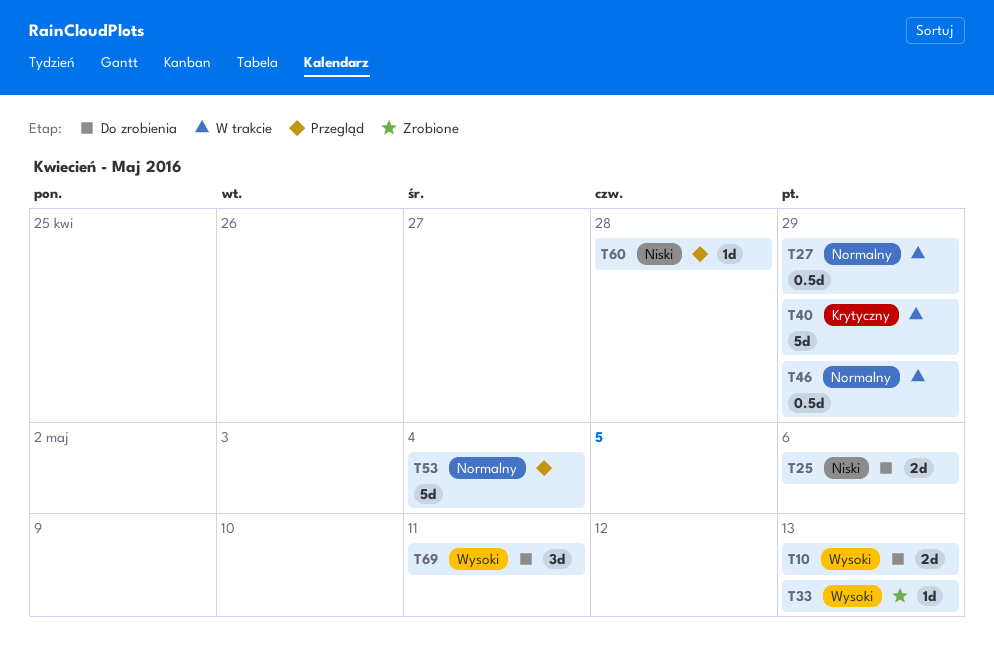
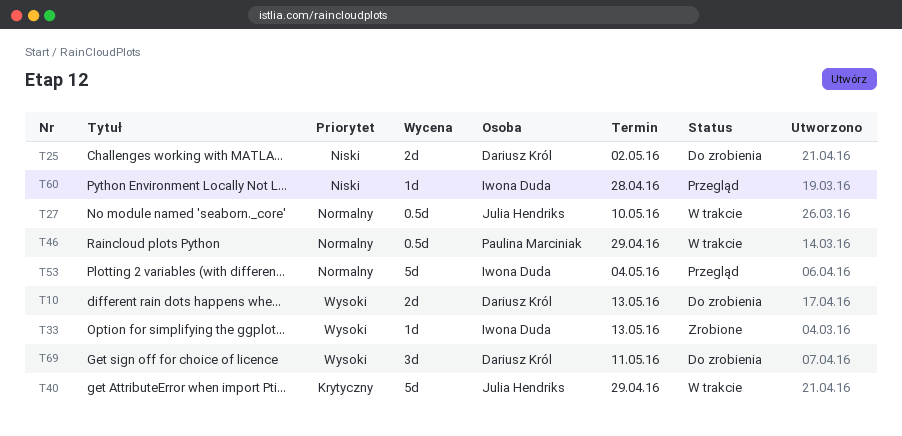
T25, due: May 6 -> May 2
T27, due: Apr 29 -> May 10

